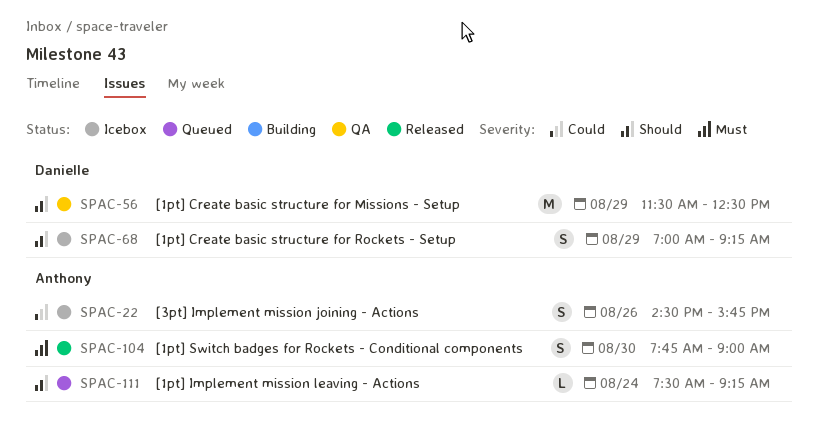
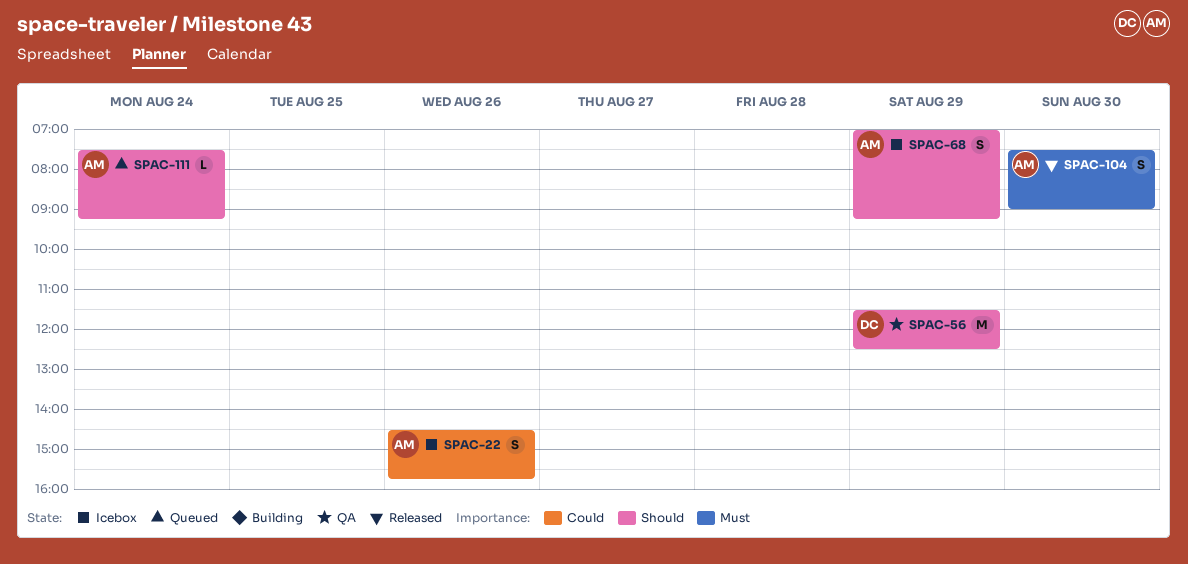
SPAC-68, owner: Danielle -> Anthony
SPAC-104, begins: 07:45 -> 07:30

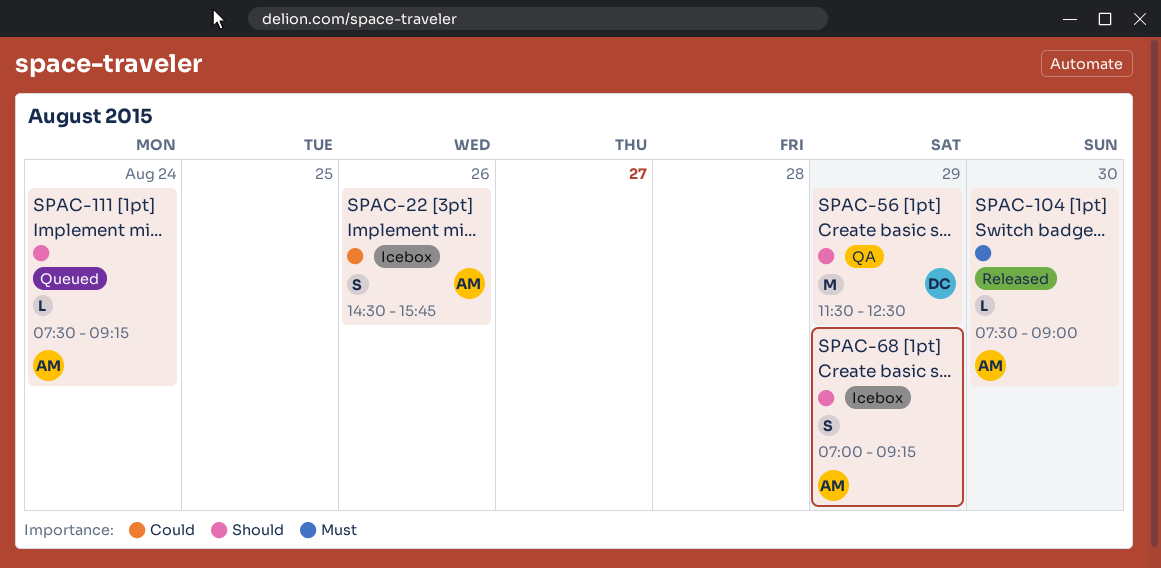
SPAC-104, estimate: S -> L

